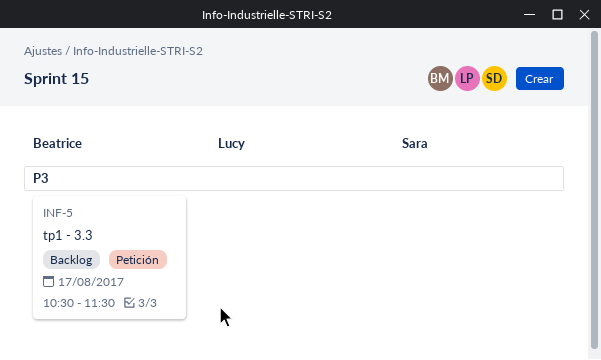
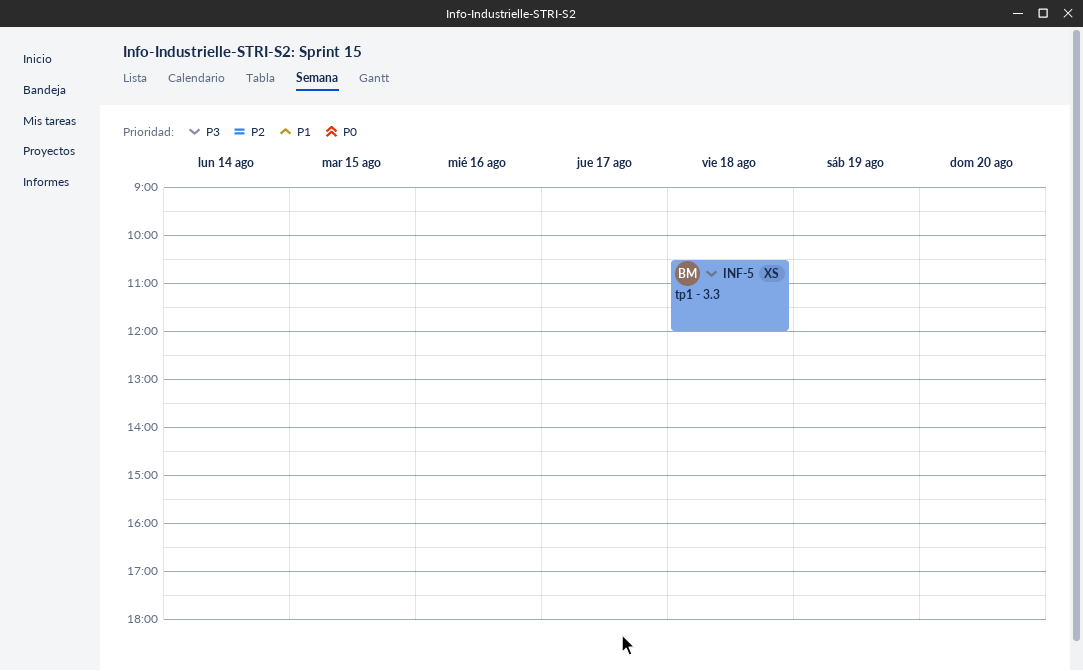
INF-5, day: Aug 17 -> Aug 18
INF-5, ends: 11:30 -> 12:00

